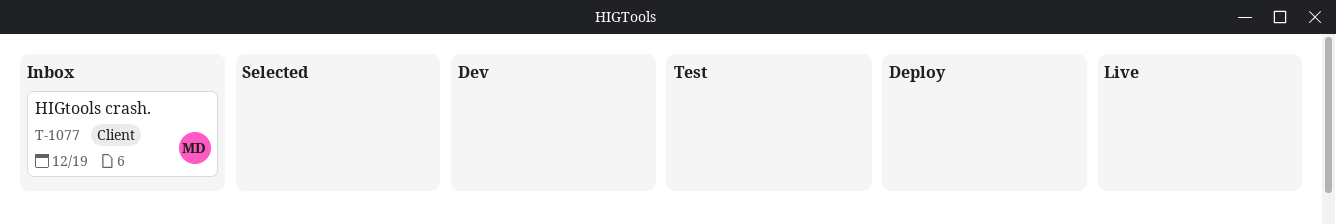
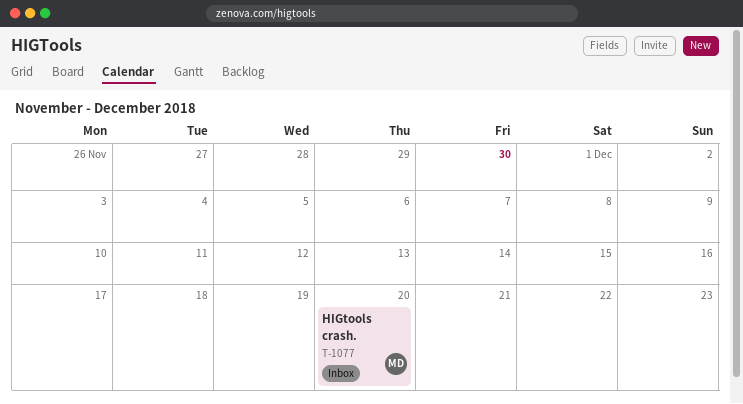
T-1077, due: Dec 19 -> Dec 20

